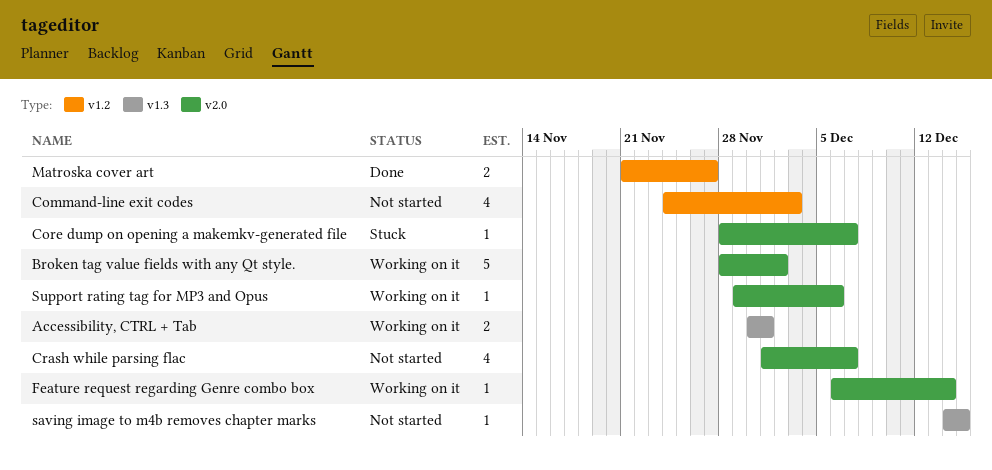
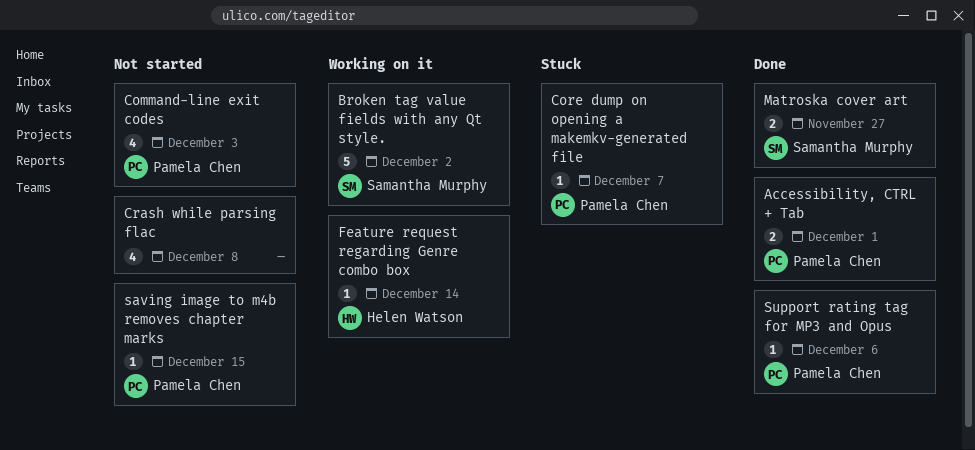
Accessibility, CTRL + Tab, status: Working on it -> Done
Crash while parsing flac, due: Dec 7 -> Dec 8
Support rating tag for MP3 and Opus, status: Working on it -> Done

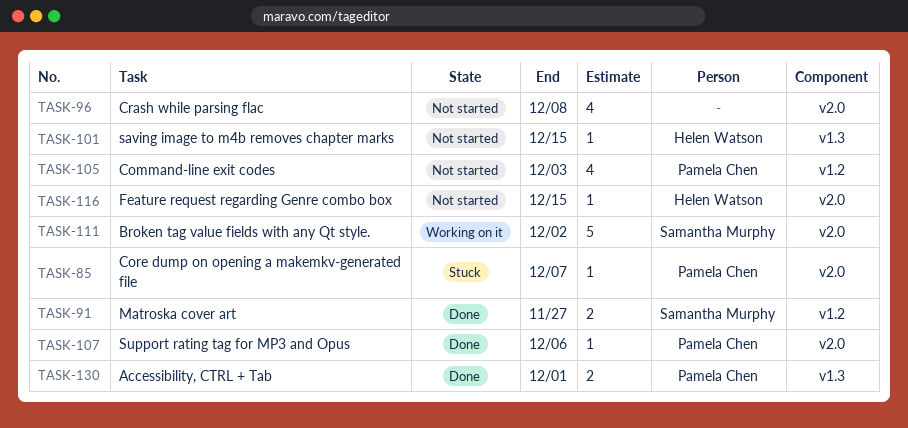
Feature request regarding Genre combo box, status: Working on it -> Not started
Feature request regarding Genre combo box, due: Dec 14 -> Dec 15
saving image to m4b removes chapter marks, owner: Pamela Chen -> Helen Watson

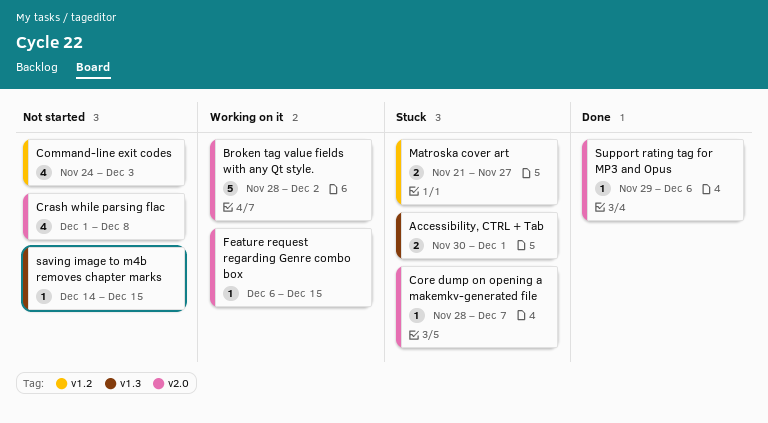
Accessibility, CTRL + Tab, status: Done -> Stuck
Feature request regarding Genre combo box, status: Not started -> Working on it
Matroska cover art, status: Done -> Stuck

